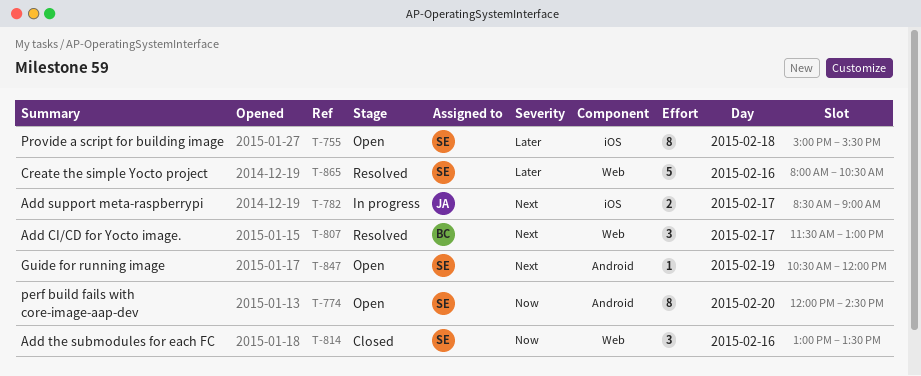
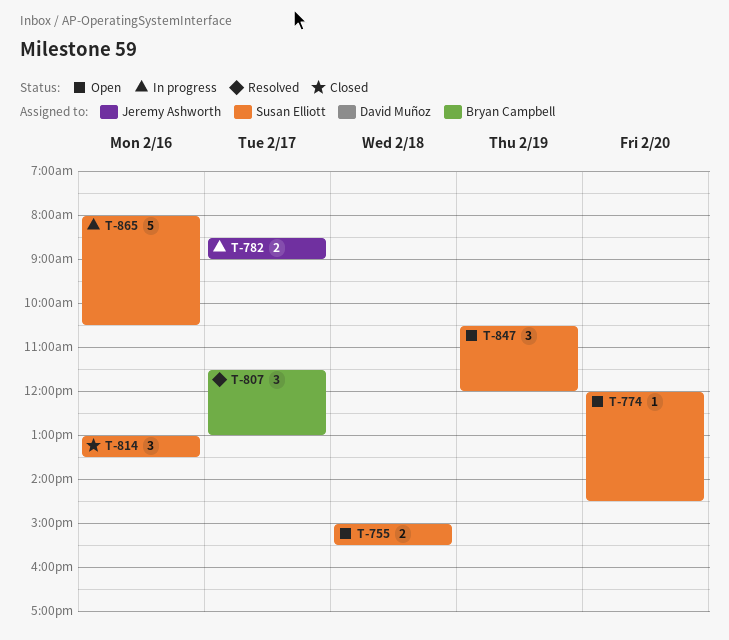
T-755, estimate: 8 -> 2
T-774, estimate: 8 -> 1
T-847, estimate: 1 -> 3
T-865, status: Resolved -> In progress

